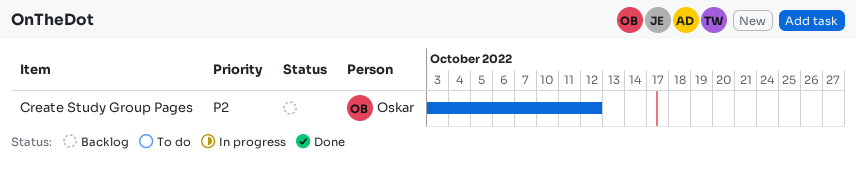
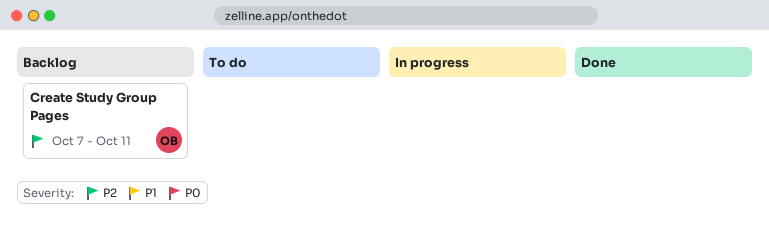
Create Study Group Pages, start: Oct 3 -> Oct 7
Create Study Group Pages, due: Oct 12 -> Oct 11

